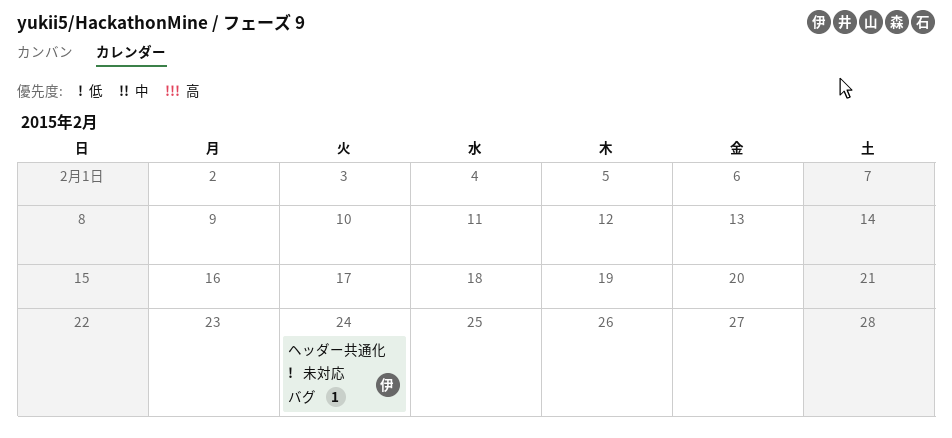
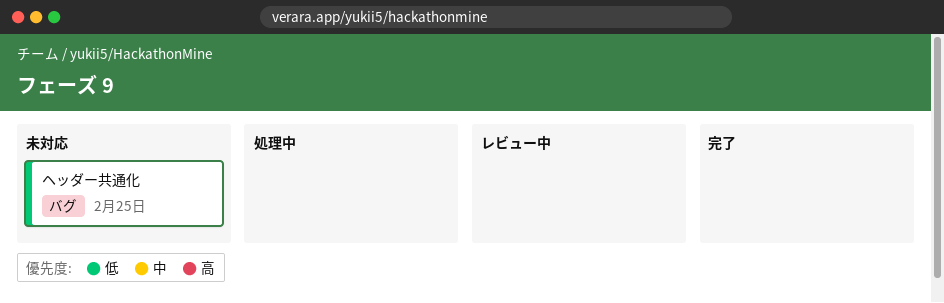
ヘッダー共通化, due: Feb 24 -> Feb 25

